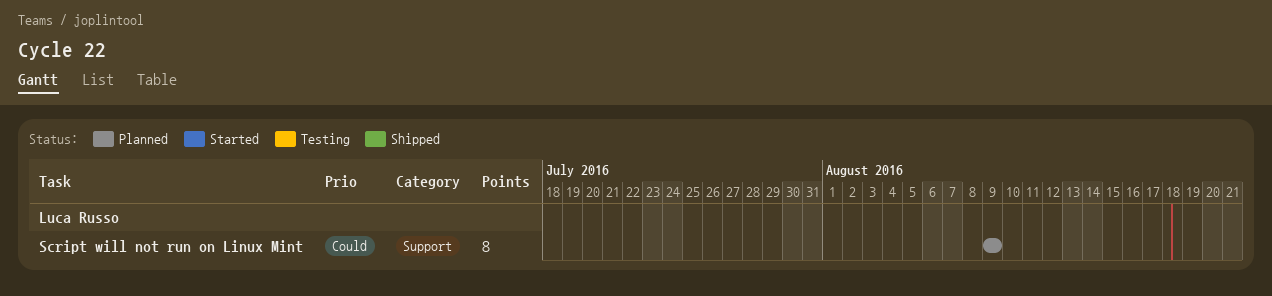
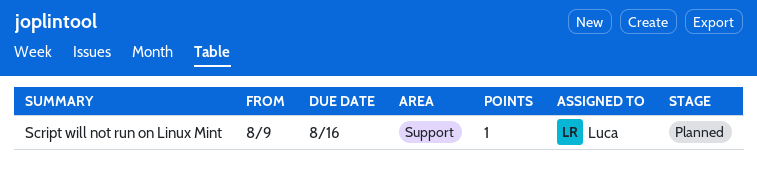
Script will not run on Linux Mint, estimate: 8 -> 1
Script will not run on Linux Mint, due: Aug 9 -> Aug 16

